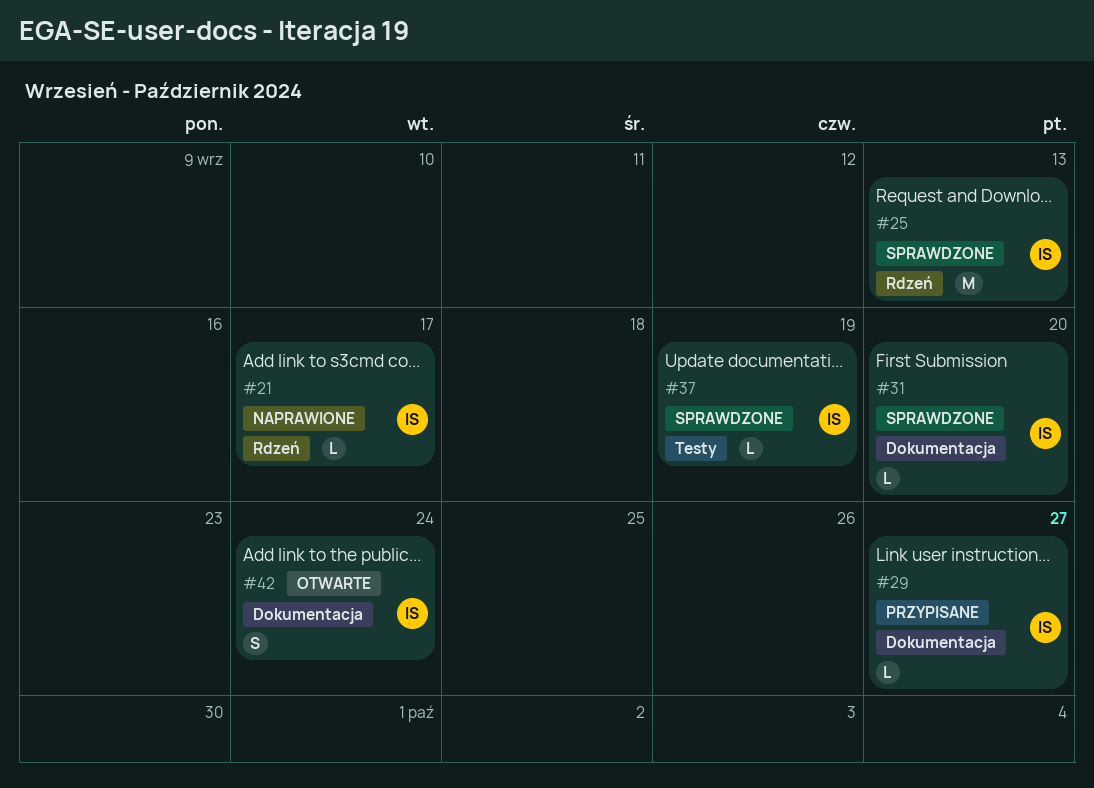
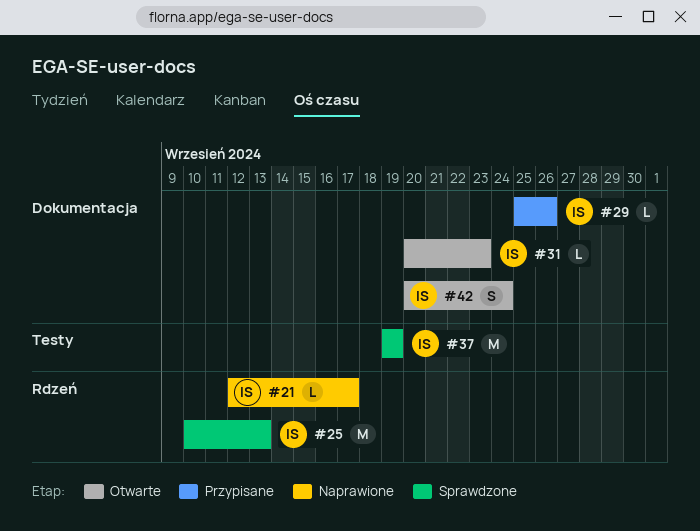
#29, due: Sep 27 -> Sep 26
#31, status: Sprawdzone -> Otwarte
#31, due: Sep 20 -> Sep 23
#37, estimate: L -> M

